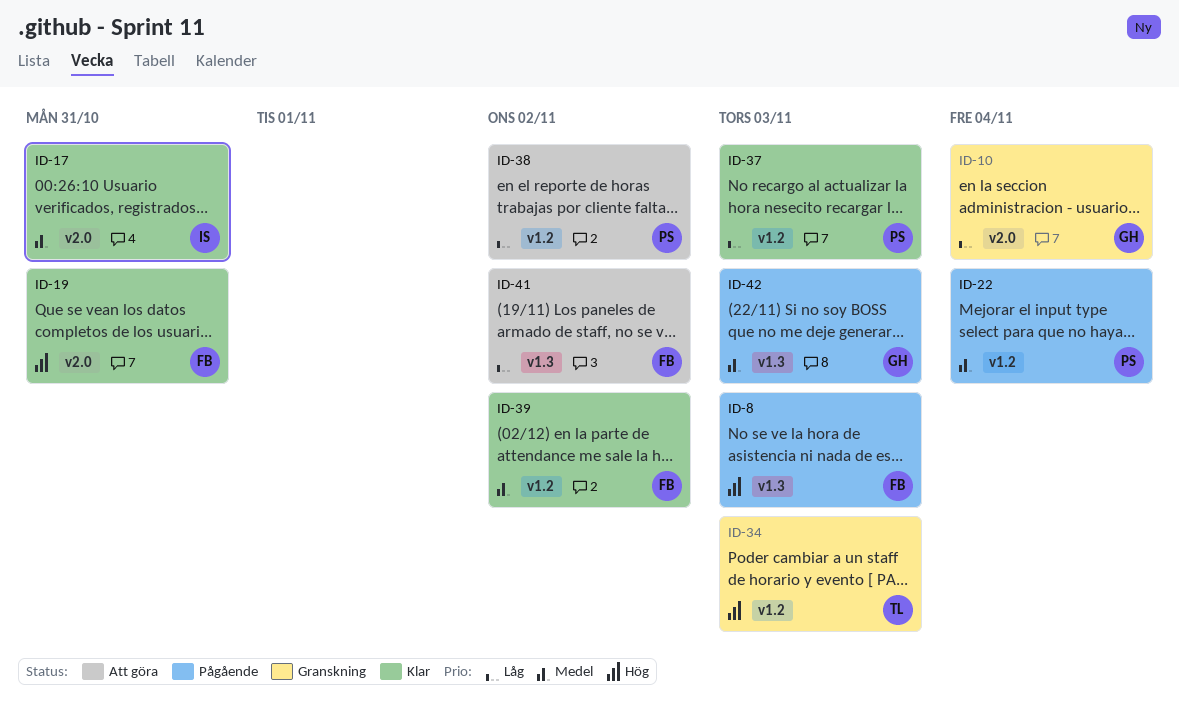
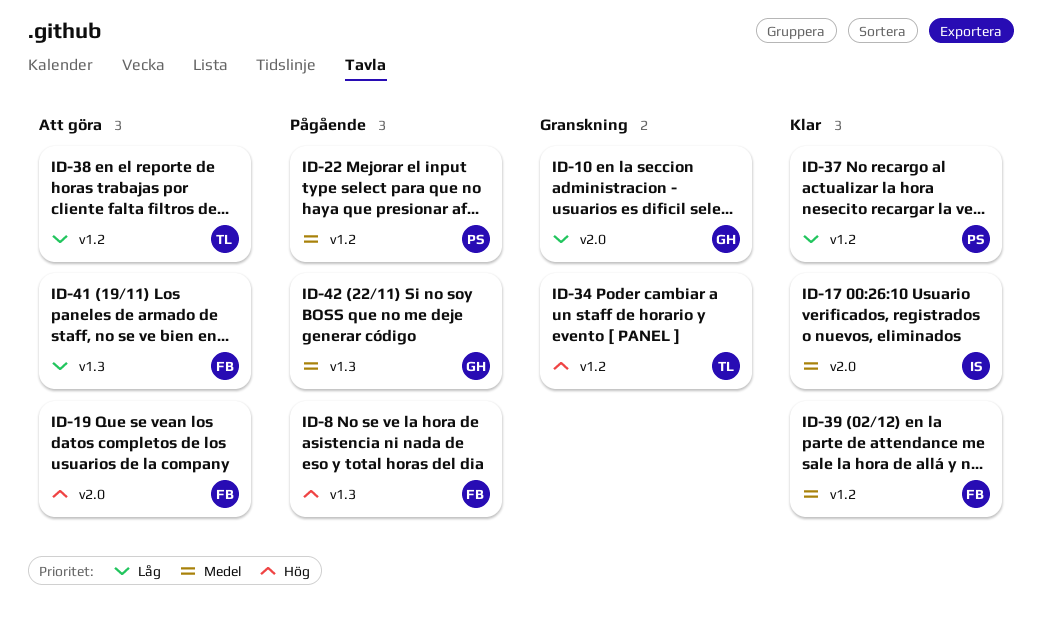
ID-19, status: Klar -> Att göra
ID-38, owner: PS -> TL

